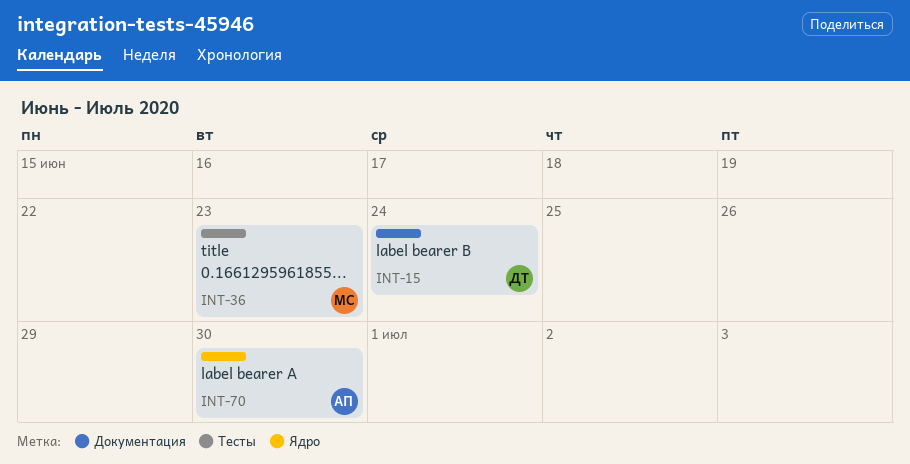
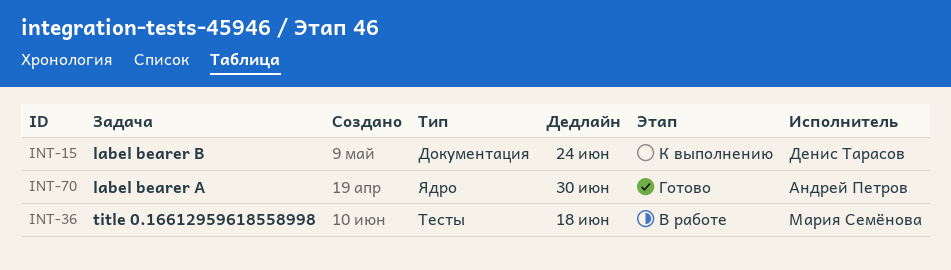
INT-36, due: Jun 23 -> Jun 18

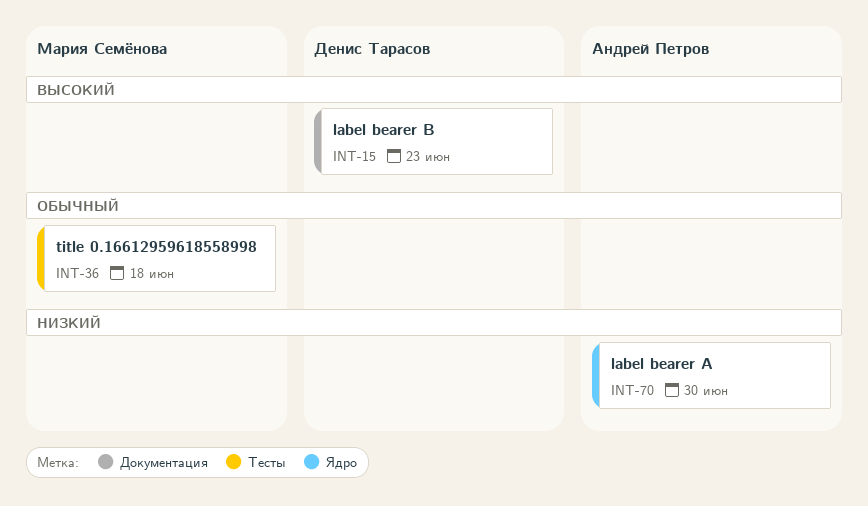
INT-15, due: Jun 24 -> Jun 23

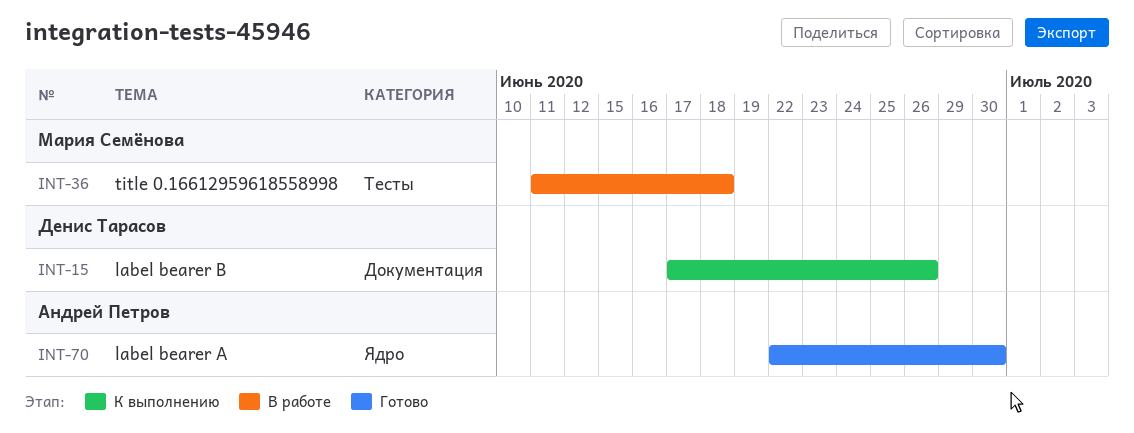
INT-15, due: Jun 23 -> Jun 26

